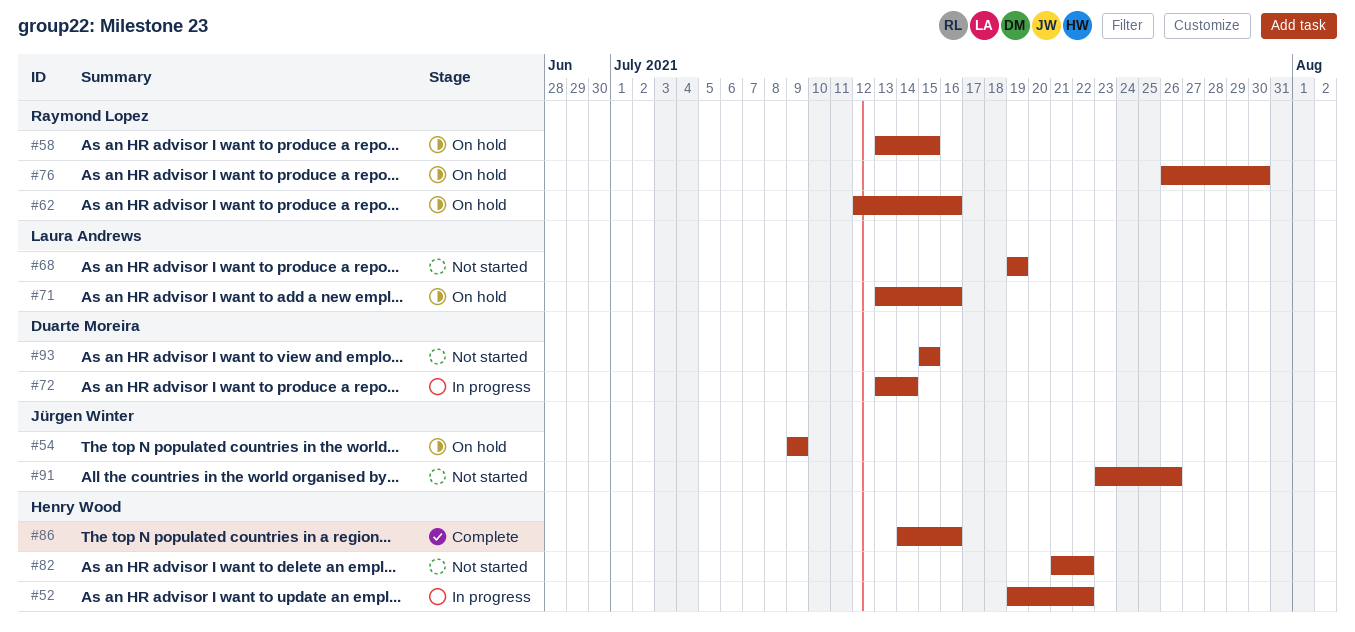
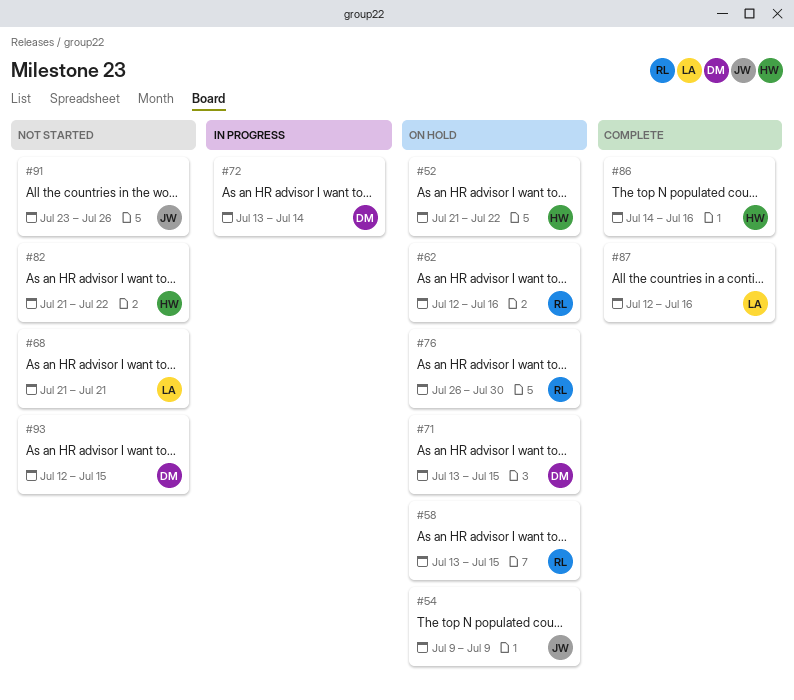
#52, status: In progress -> On hold
#52, start: Jul 19 -> Jul 21
#68, start: Jul 19 -> Jul 21
#68, due: Jul 19 -> Jul 21
#71, owner: Laura Andrews -> Duarte Moreira
#71, due: Jul 16 -> Jul 15
#87: none -> present
#93, start: Jul 15 -> Jul 12

